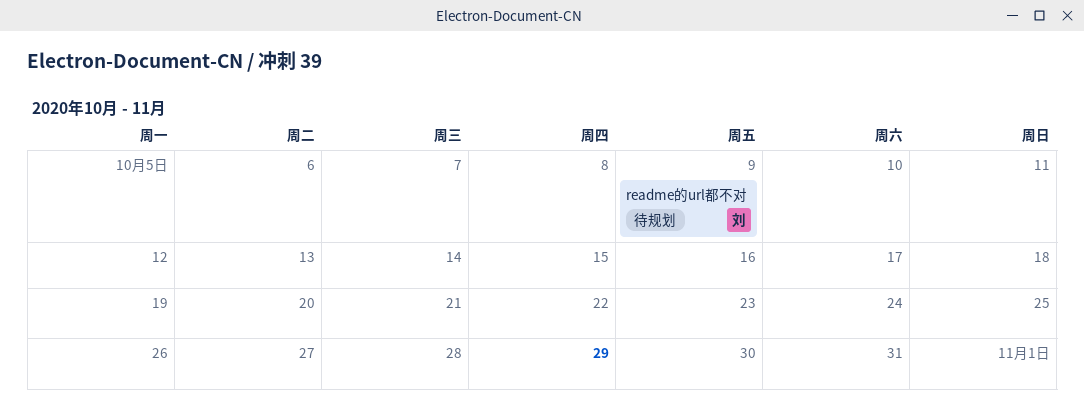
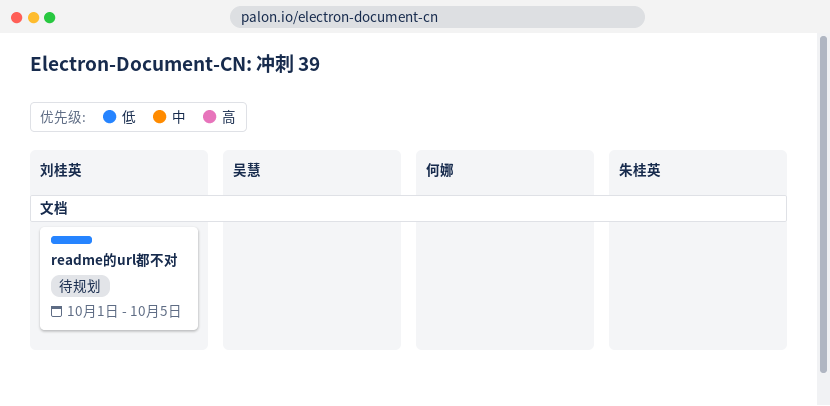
readme的url都不对, due: Oct 9 -> Oct 5

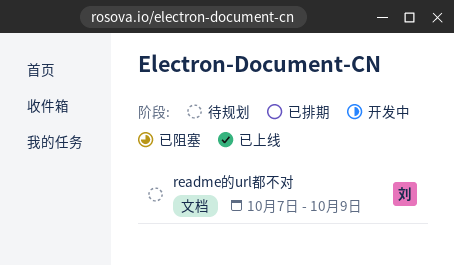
readme的url都不对, start: Oct 1 -> Oct 7
readme的url都不对, due: Oct 5 -> Oct 9

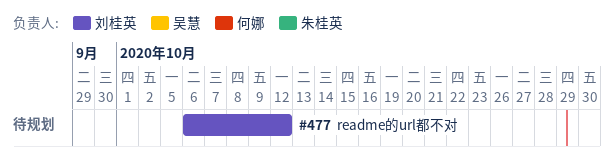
readme的url都不对, start: Oct 7 -> Oct 6
readme的url都不对, due: Oct 9 -> Oct 12

